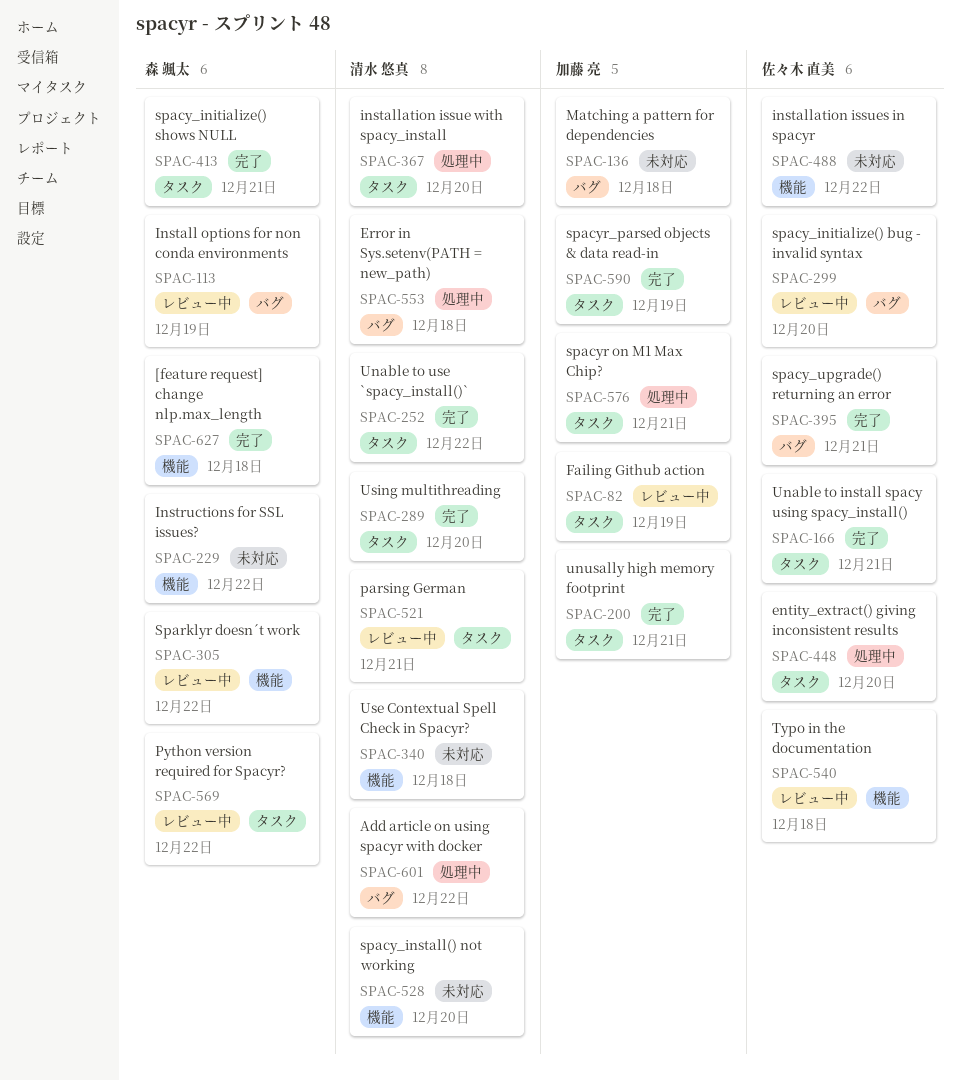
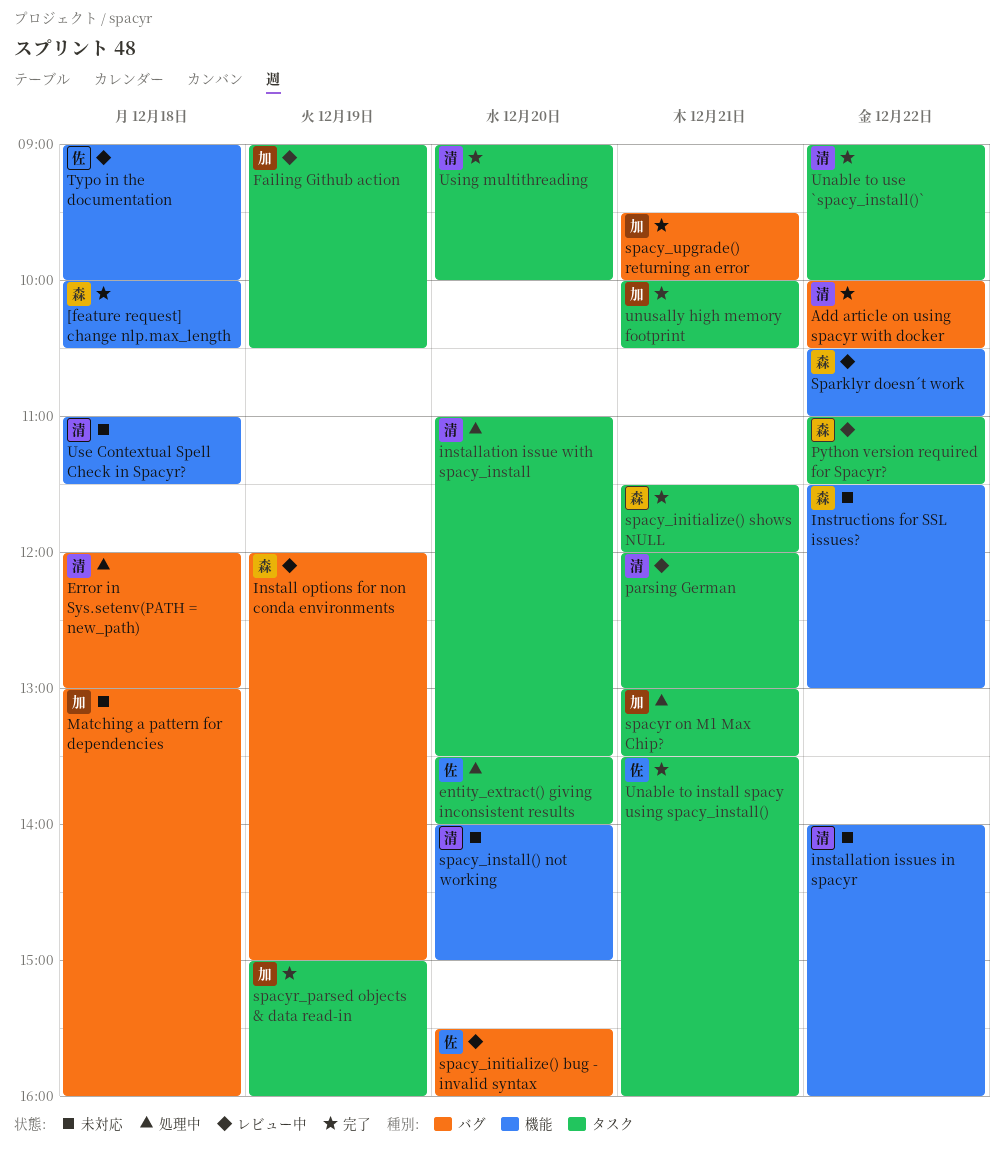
Add article on using spacyr with docker, status: 処理中 -> 完了
installation issues in spacyr, owner: 佐々木 直美 -> 清水 悠真
spacy_upgrade() returning an error, owner: 佐々木 直美 -> 加藤 亮

